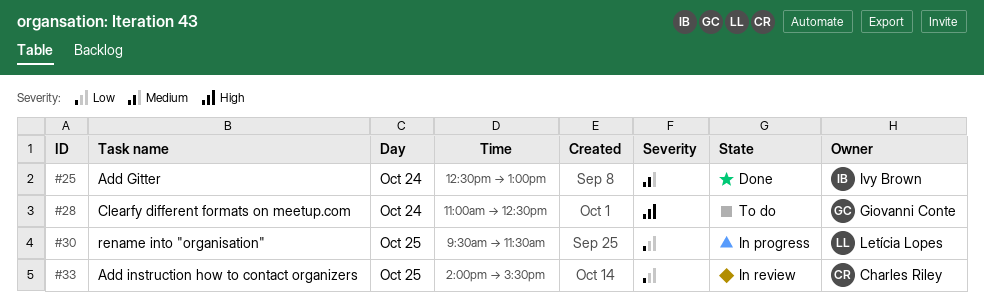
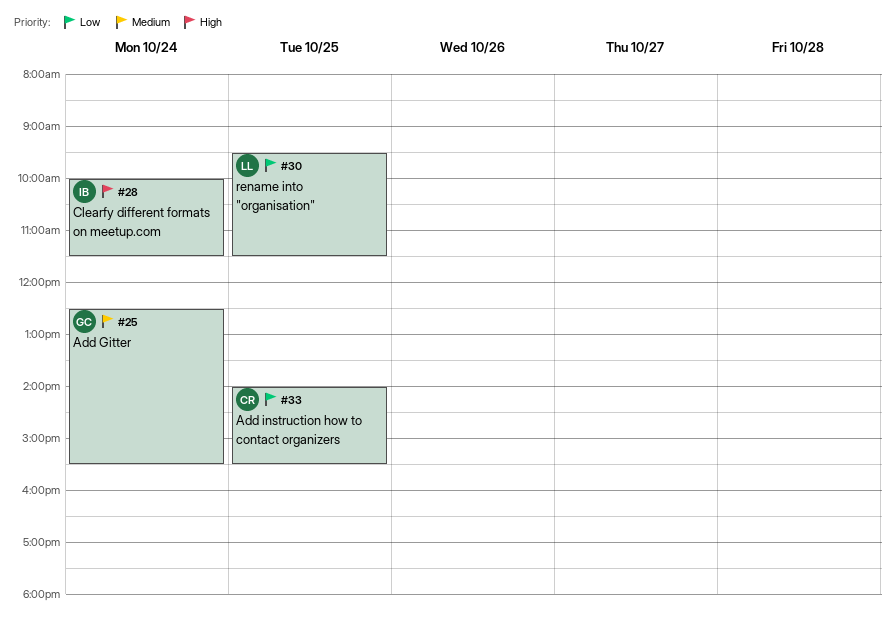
#25, owner: Ivy Brown -> Giovanni Conte
#25, ends: 13:00 -> 15:30
#28, owner: Giovanni Conte -> Ivy Brown
#28, begins: 11:00 -> 10:00
#28, ends: 12:30 -> 11:30

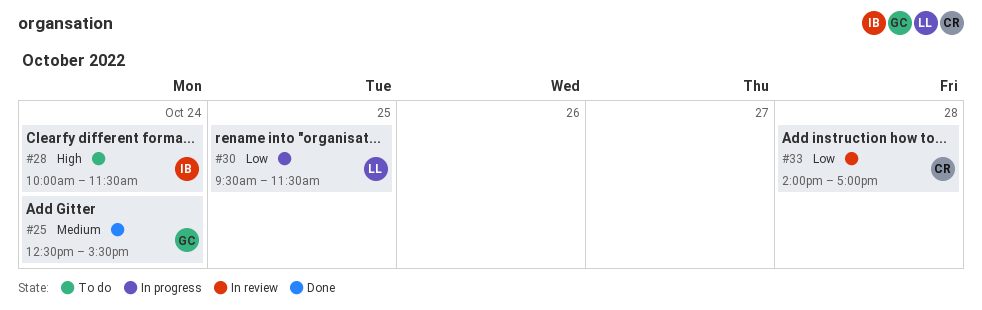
#33, day: Oct 25 -> Oct 28
#33, ends: 15:30 -> 17:00

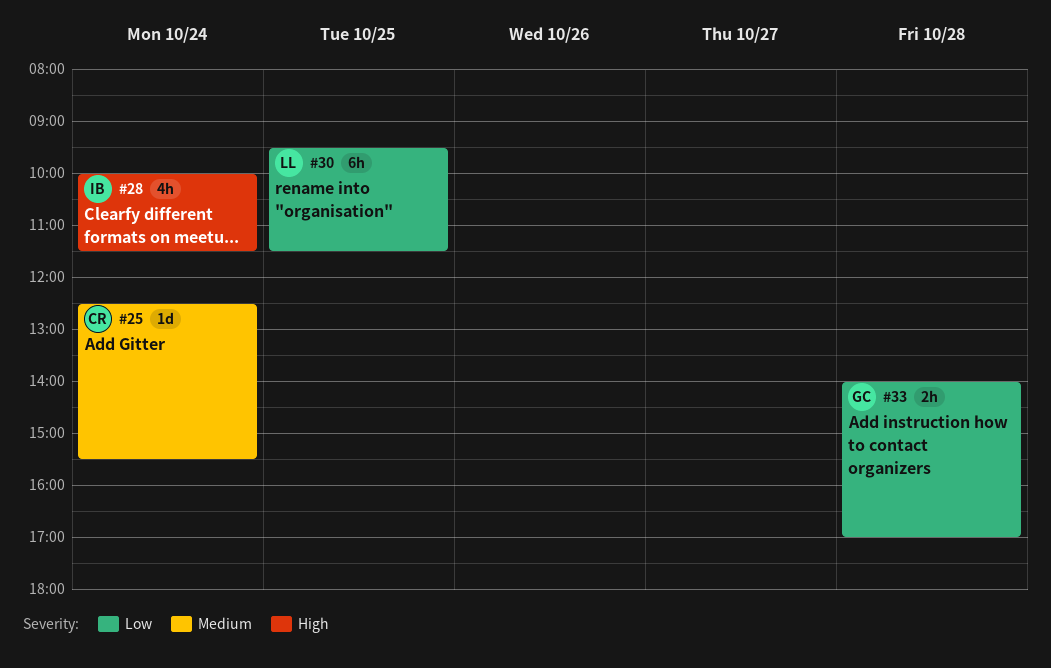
#25, owner: GC -> CR
#33, owner: CR -> GC

